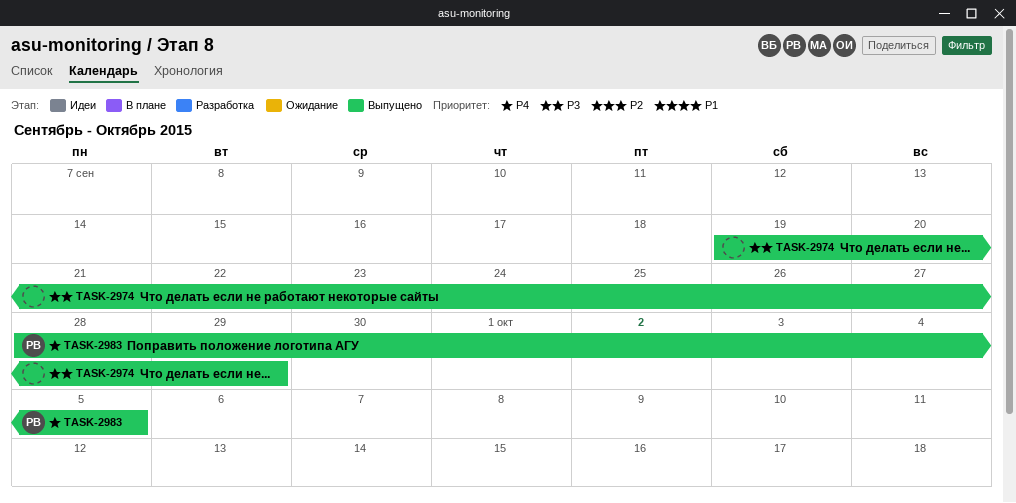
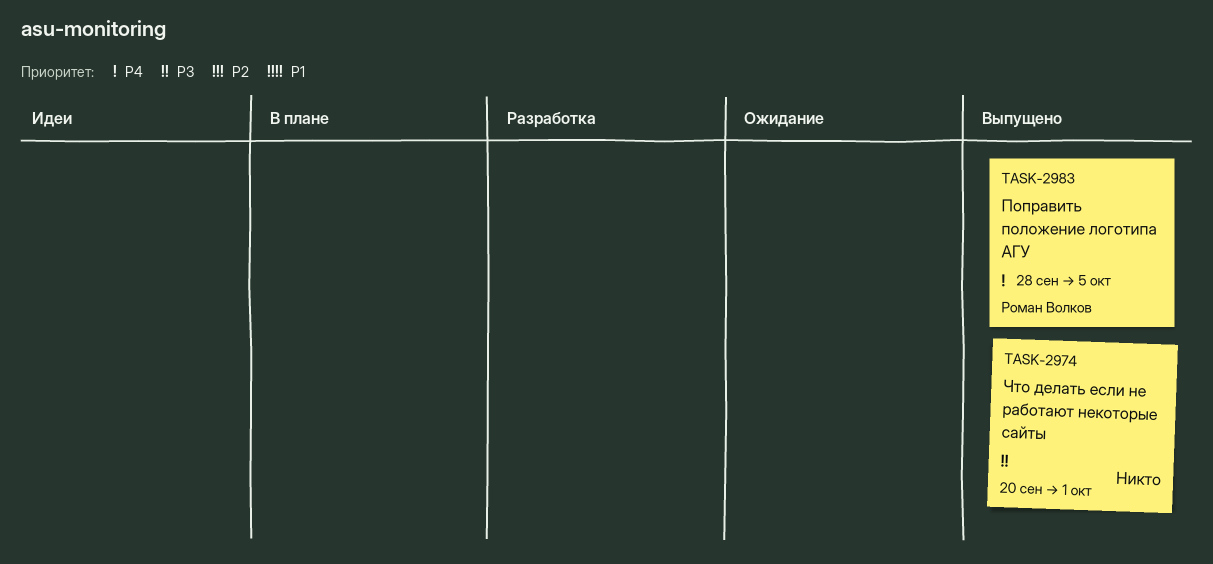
TASK-2974, start: Sep 19 -> Sep 20
TASK-2974, due: Sep 29 -> Oct 1

